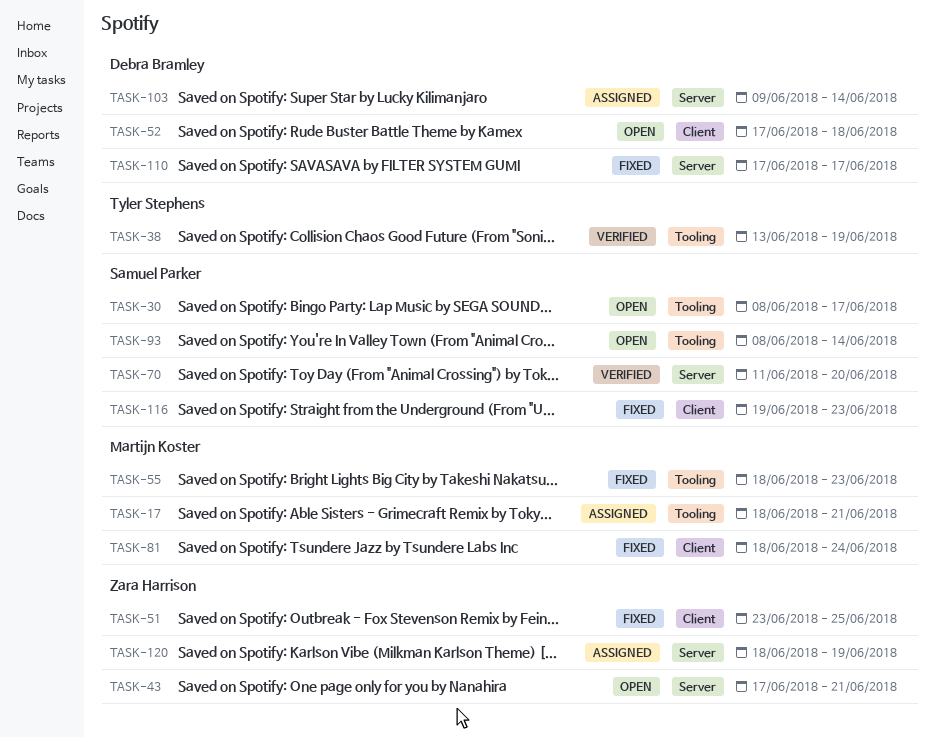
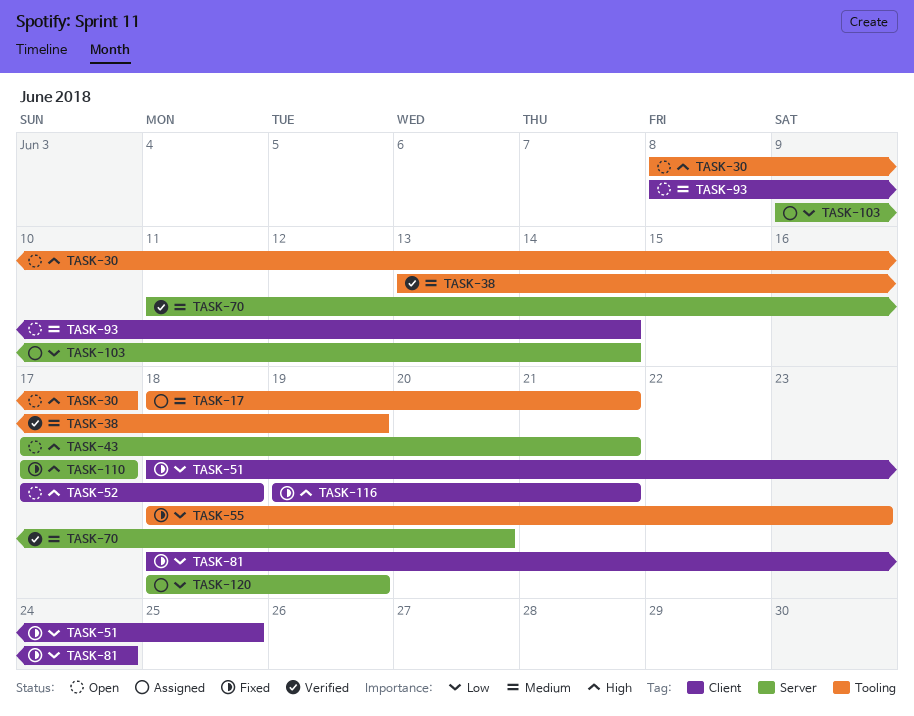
TASK-51, start: Jun 23 -> Jun 18
TASK-93, label: Tooling -> Client
TASK-116, due: Jun 23 -> Jun 21

